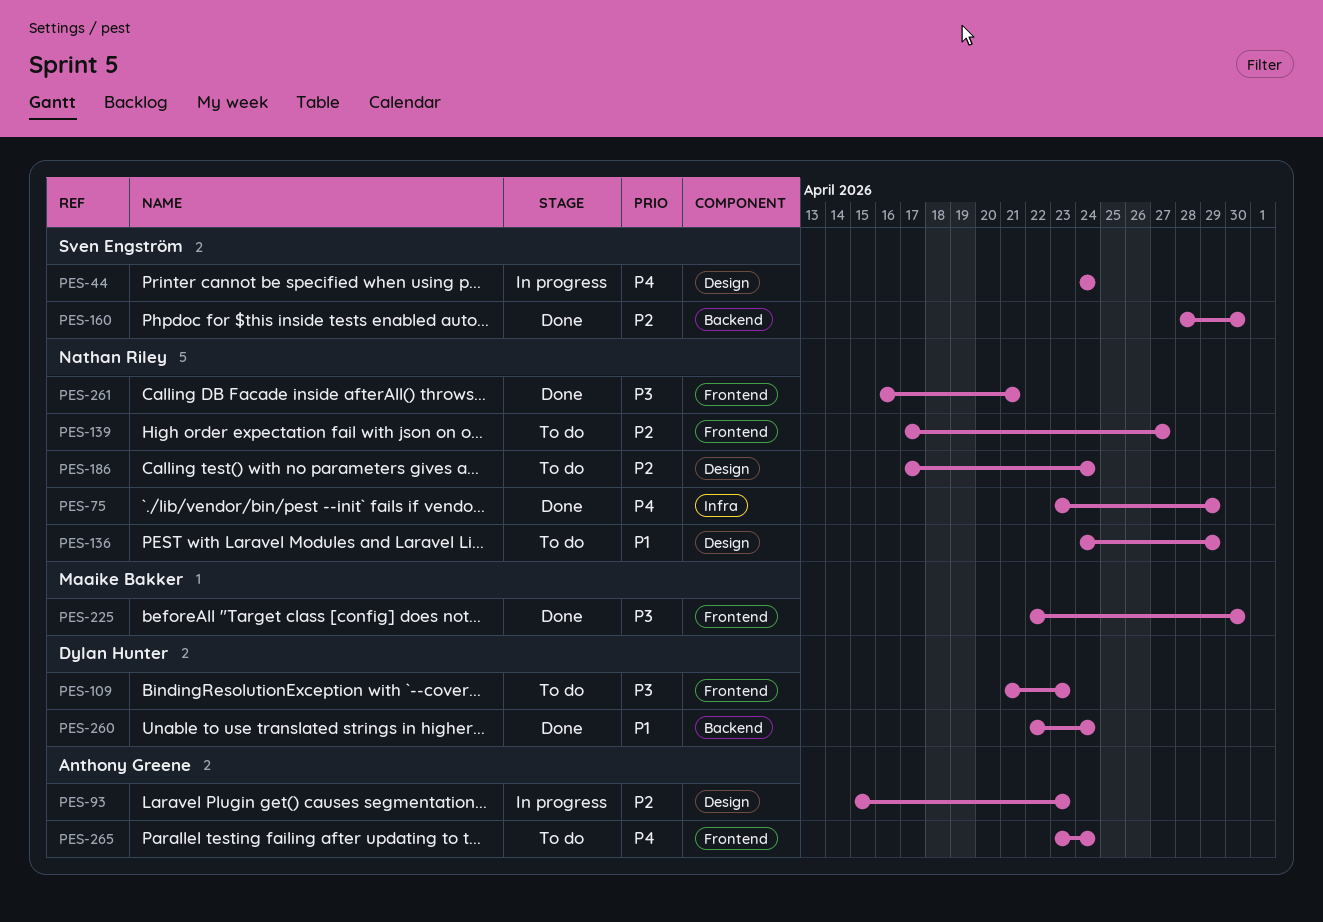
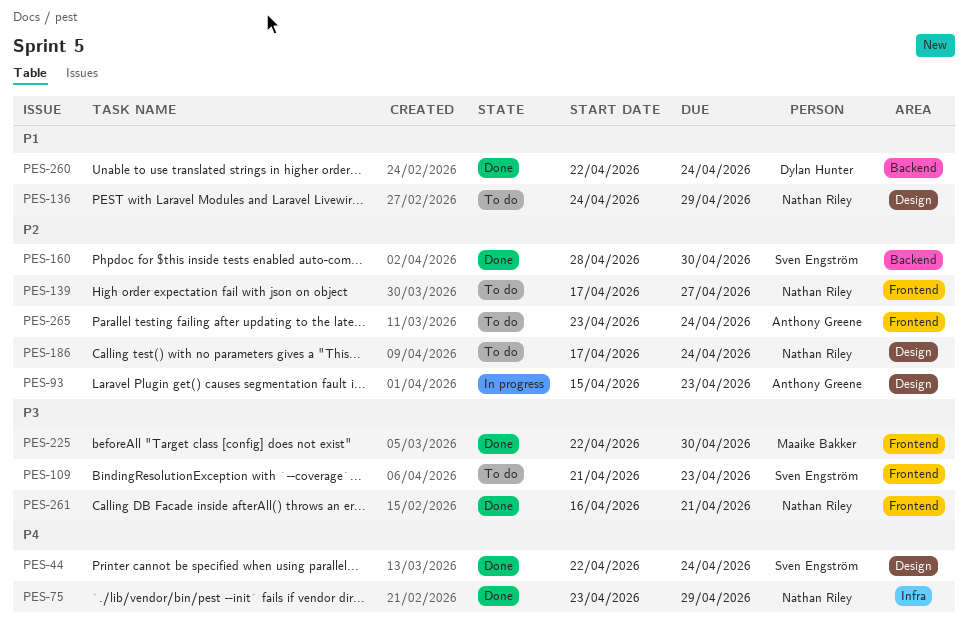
PES-44, status: In progress -> Done
PES-44, start: Apr 24 -> Apr 22
PES-109, owner: Dylan Hunter -> Sven Engström
PES-265, priority: P4 -> P2

